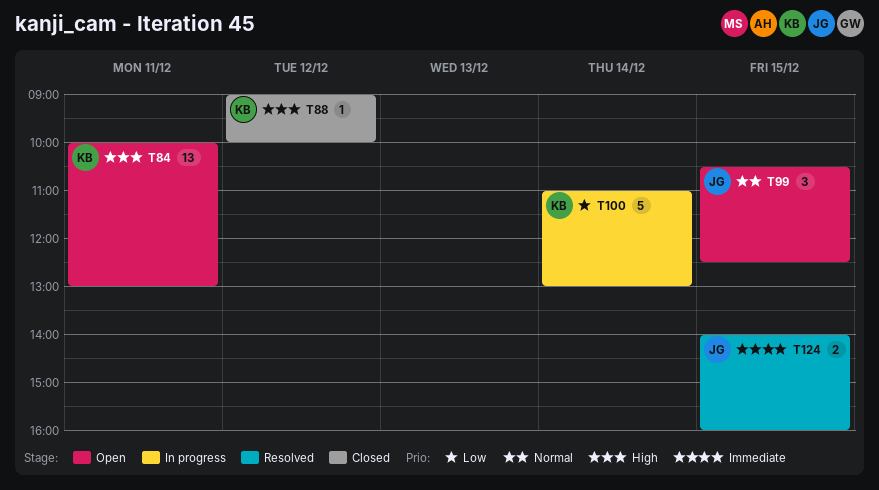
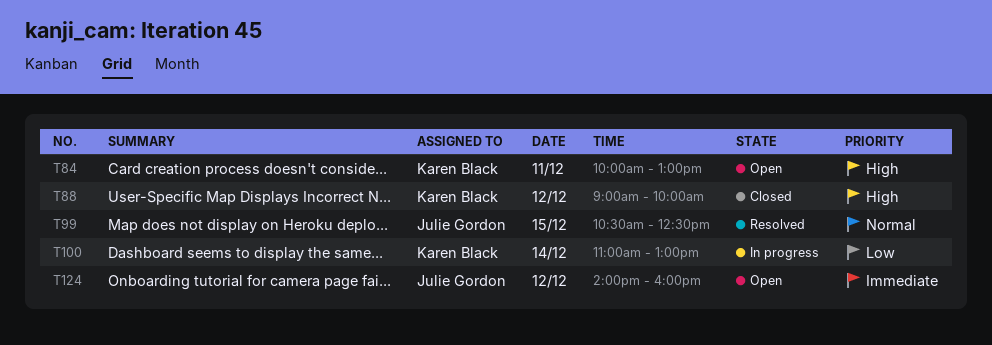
T99, status: Open -> Resolved
T124, status: Resolved -> Open
T124, day: Dec 15 -> Dec 12

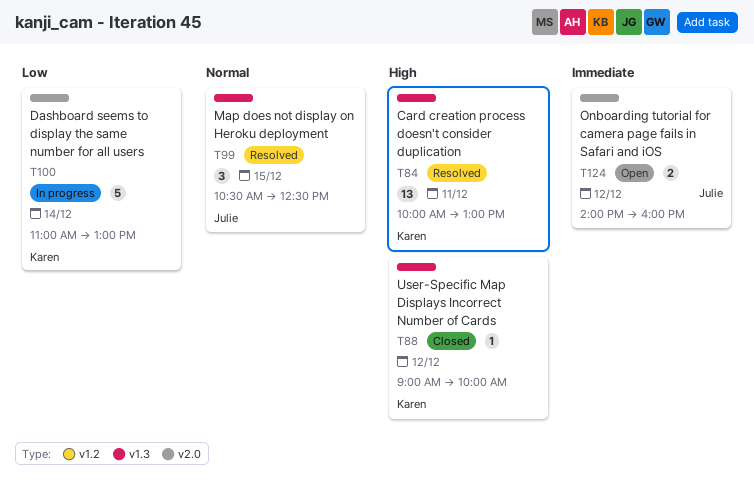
T84, status: Open -> Resolved

